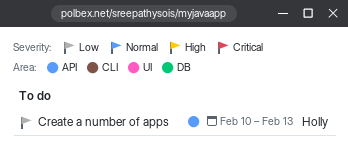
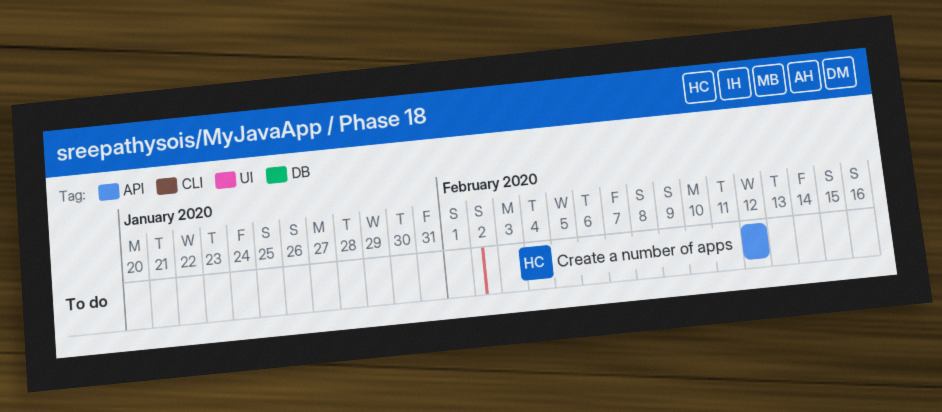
Create a number of apps, start: Feb 10 -> Feb 12
Create a number of apps, due: Feb 13 -> Feb 12

